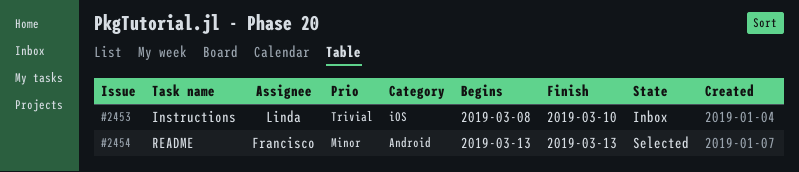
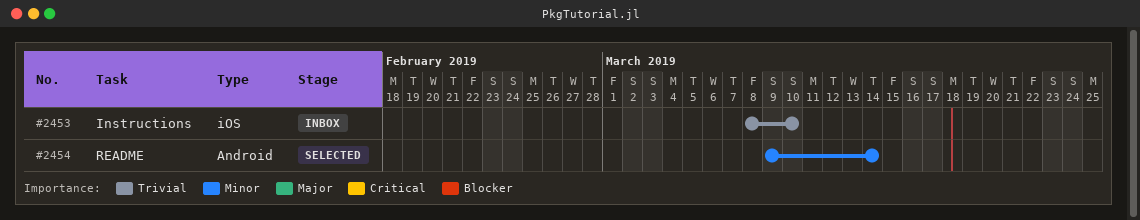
#2454, start: Mar 13 -> Mar 9
#2454, due: Mar 13 -> Mar 14

